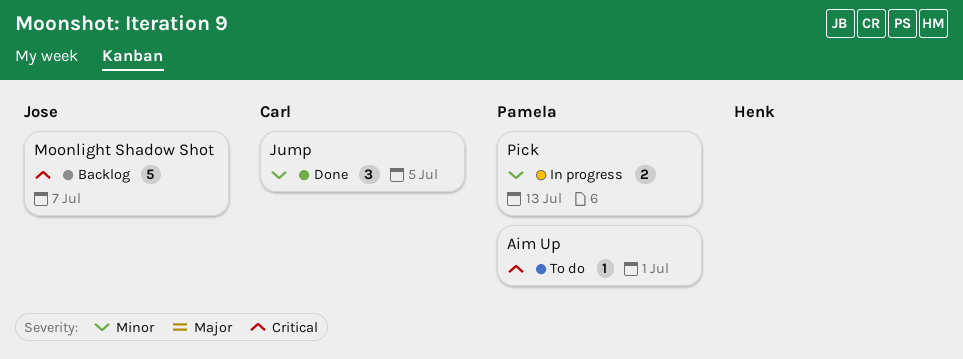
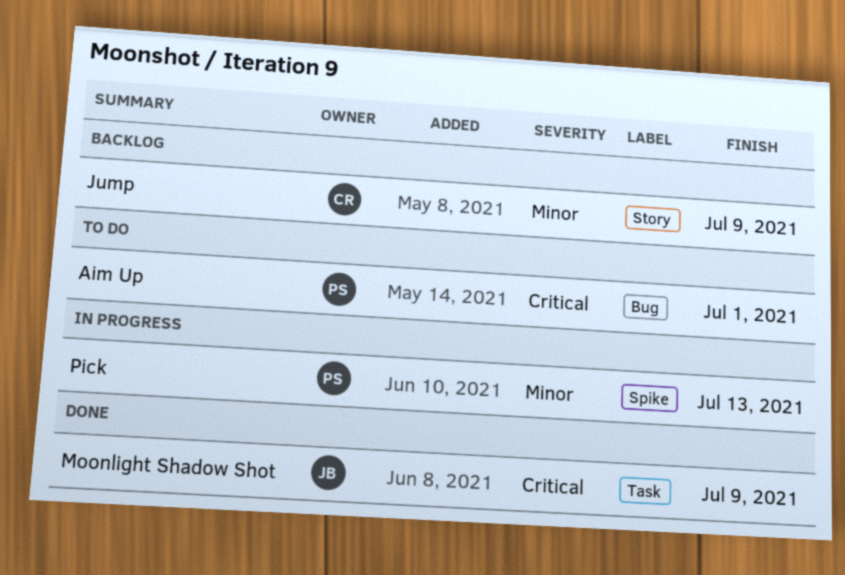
Jump, status: Done -> Backlog
Jump, due: Jul 5 -> Jul 9
Moonlight Shadow Shot, status: Backlog -> Done
Moonlight Shadow Shot, due: Jul 7 -> Jul 9

